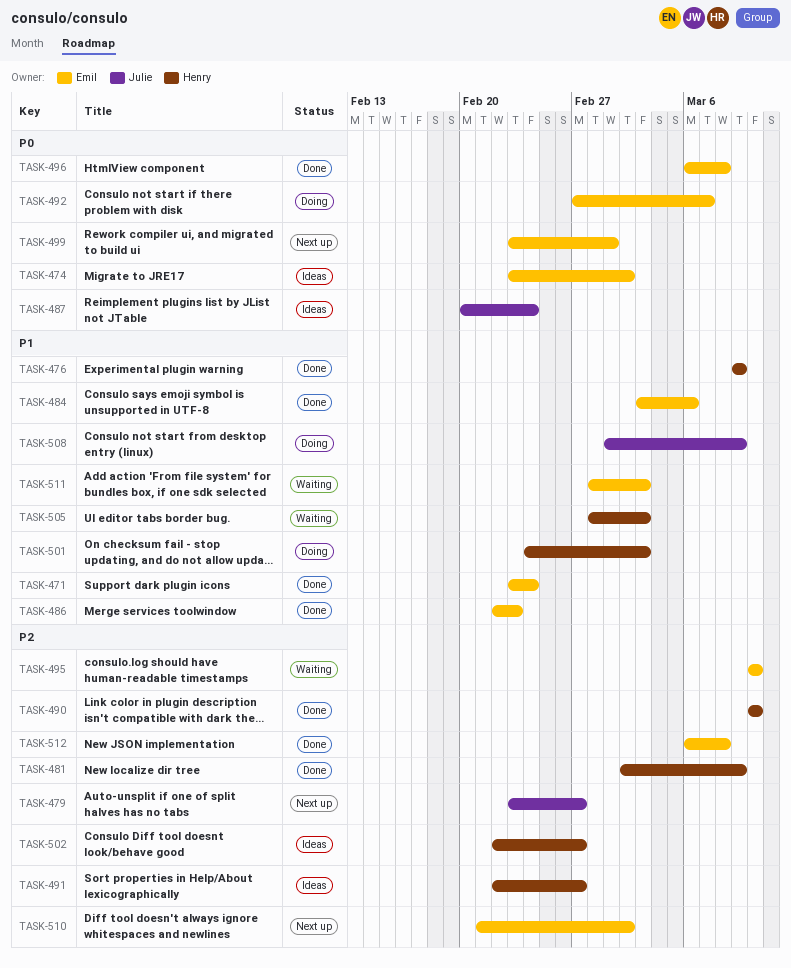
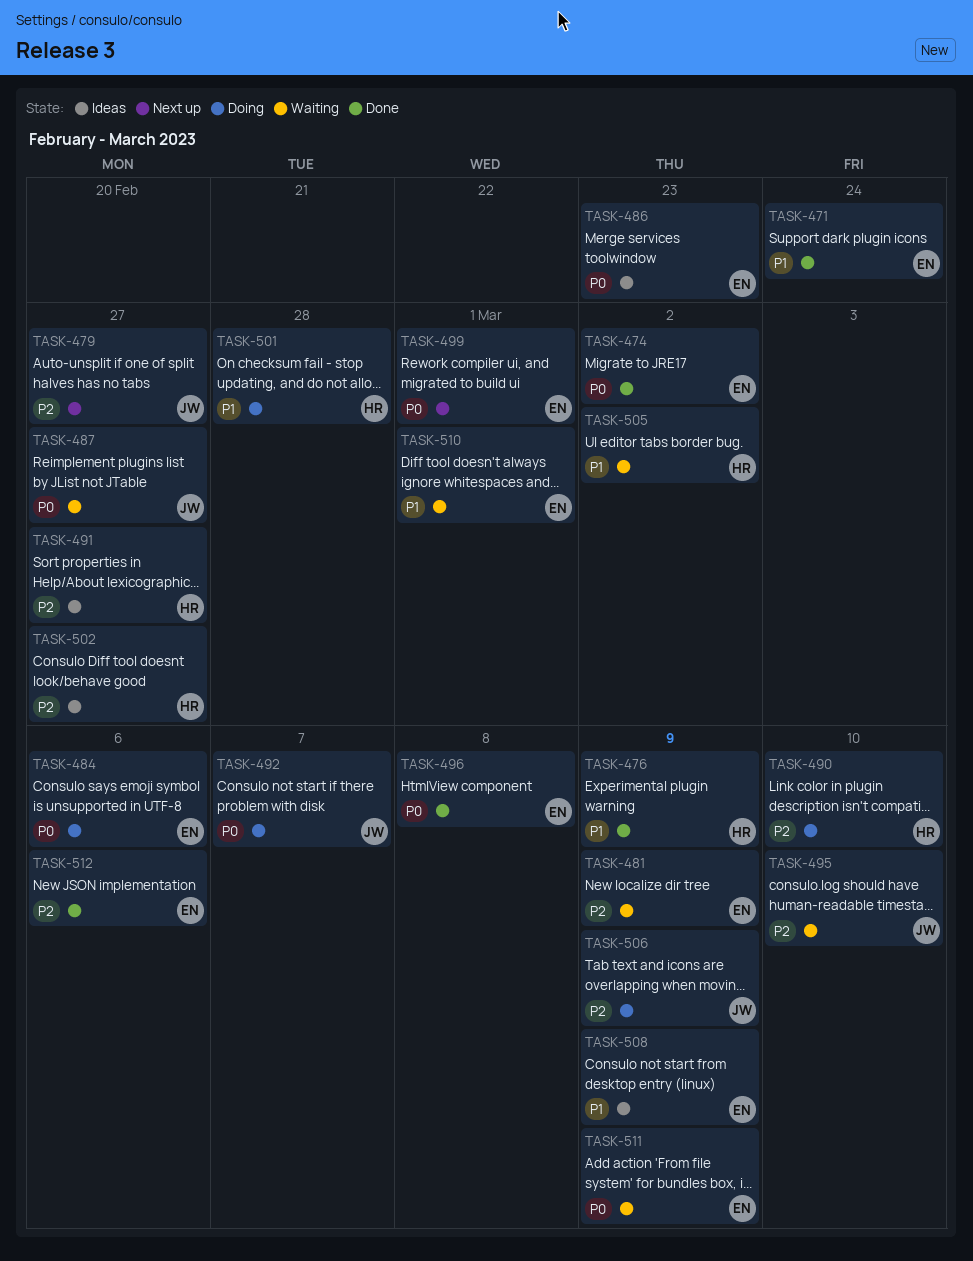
TASK-474, status: Ideas -> Done
TASK-481, status: Done -> Waiting
TASK-481, owner: Henry -> Emil
TASK-484, status: Done -> Doing
TASK-484, priority: P1 -> P0
TASK-486, status: Done -> Ideas
TASK-486, priority: P1 -> P0
TASK-487, status: Ideas -> Waiting
TASK-487, due: Feb 24 -> Feb 27
TASK-490, status: Done -> Doing
TASK-492, owner: Emil -> Julie
TASK-495, owner: Emil -> Julie
TASK-501, due: Mar 3 -> Feb 28
TASK-505, due: Mar 3 -> Mar 2
TASK-506: none -> present
TASK-508, status: Doing -> Ideas
TASK-508, owner: Julie -> Emil
TASK-510, status: Next up -> Waiting
TASK-510, priority: P2 -> P1
TASK-510, due: Mar 2 -> Mar 1
TASK-511, priority: P1 -> P0
TASK-511, due: Mar 3 -> Mar 9
TASK-512, due: Mar 8 -> Mar 6

